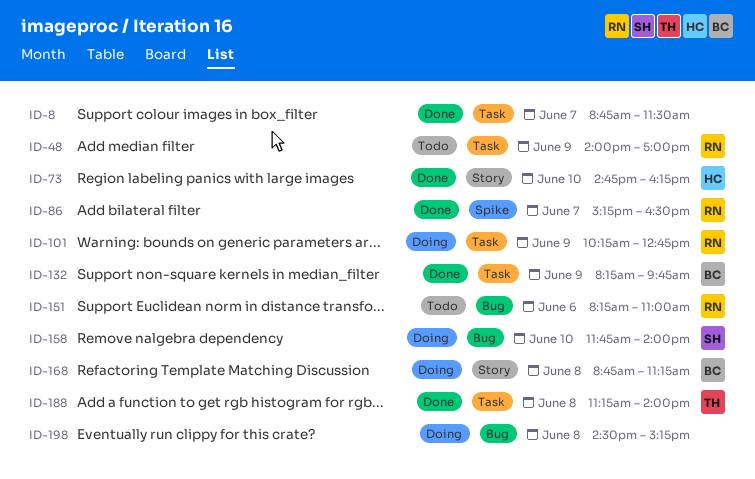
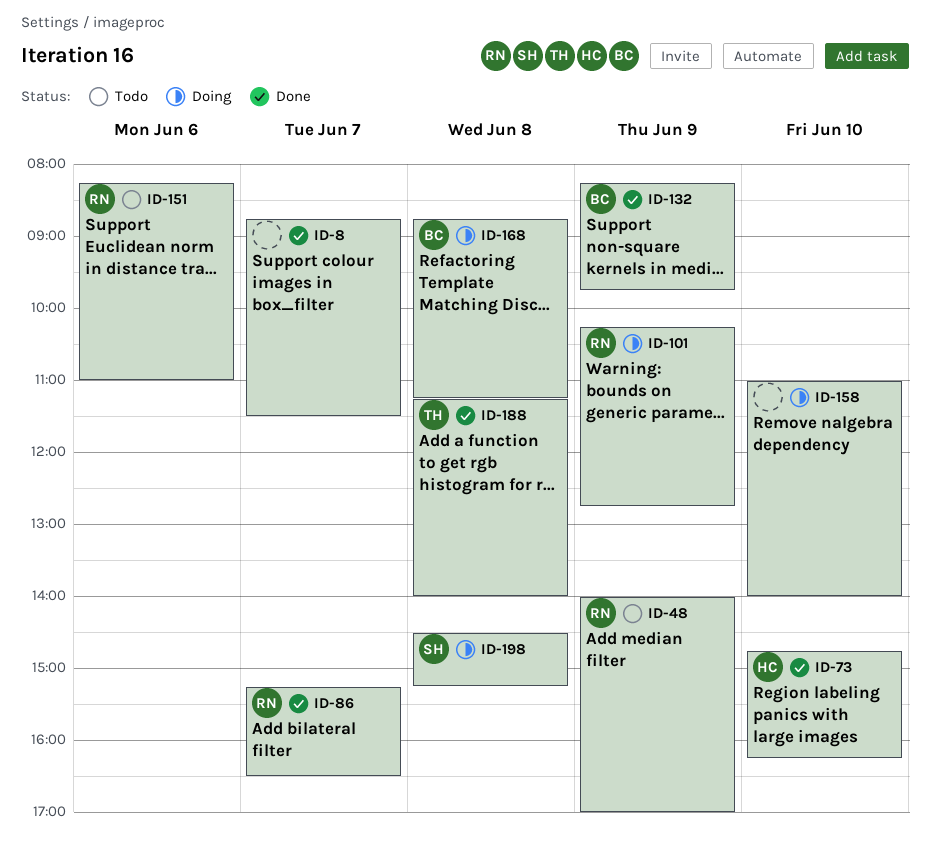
ID-158, owner: SH -> none
ID-158, begins: 11:45 -> 11:00
ID-198, owner: none -> SH

